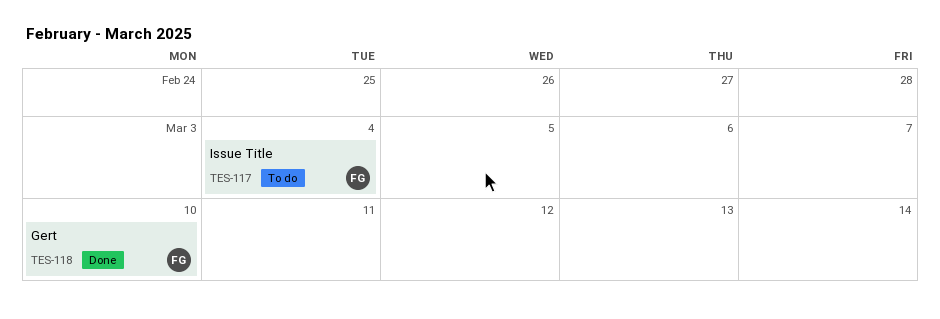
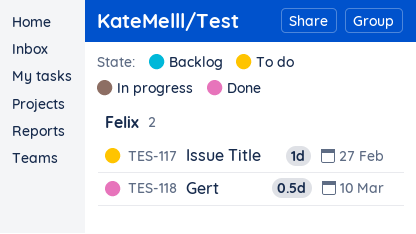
TES-117, due: Mar 4 -> Feb 27

